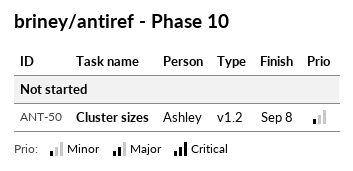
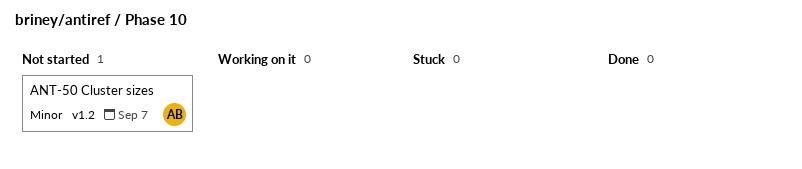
ANT-50, due: Sep 8 -> Sep 7

